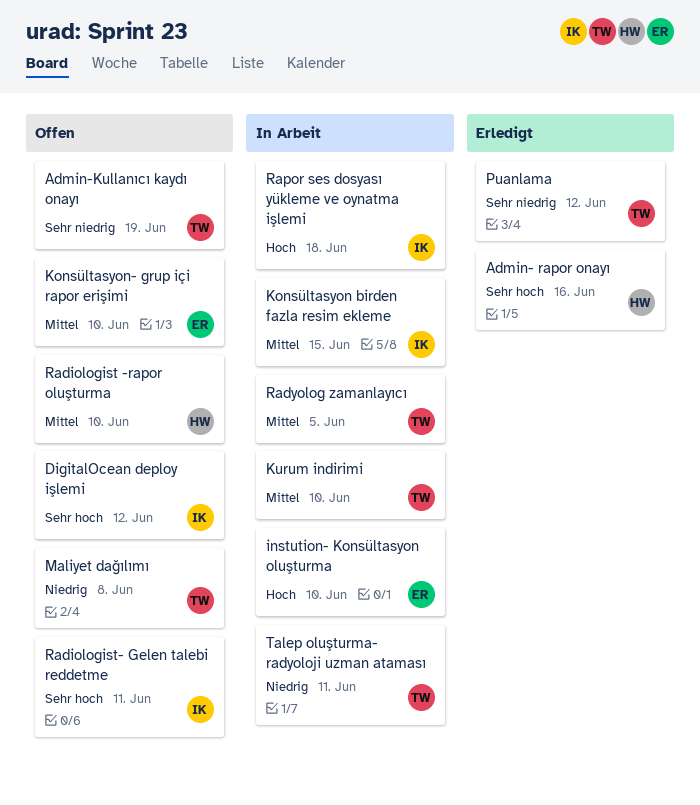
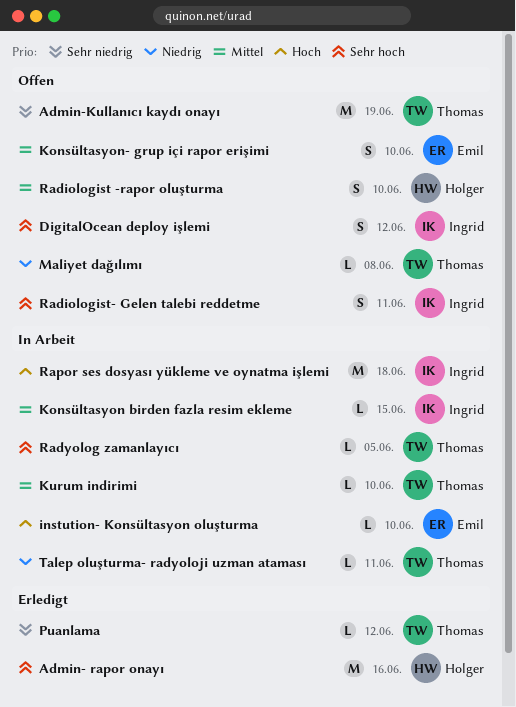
Radyolog zamanlayıcı, priority: Mittel -> Sehr hoch

